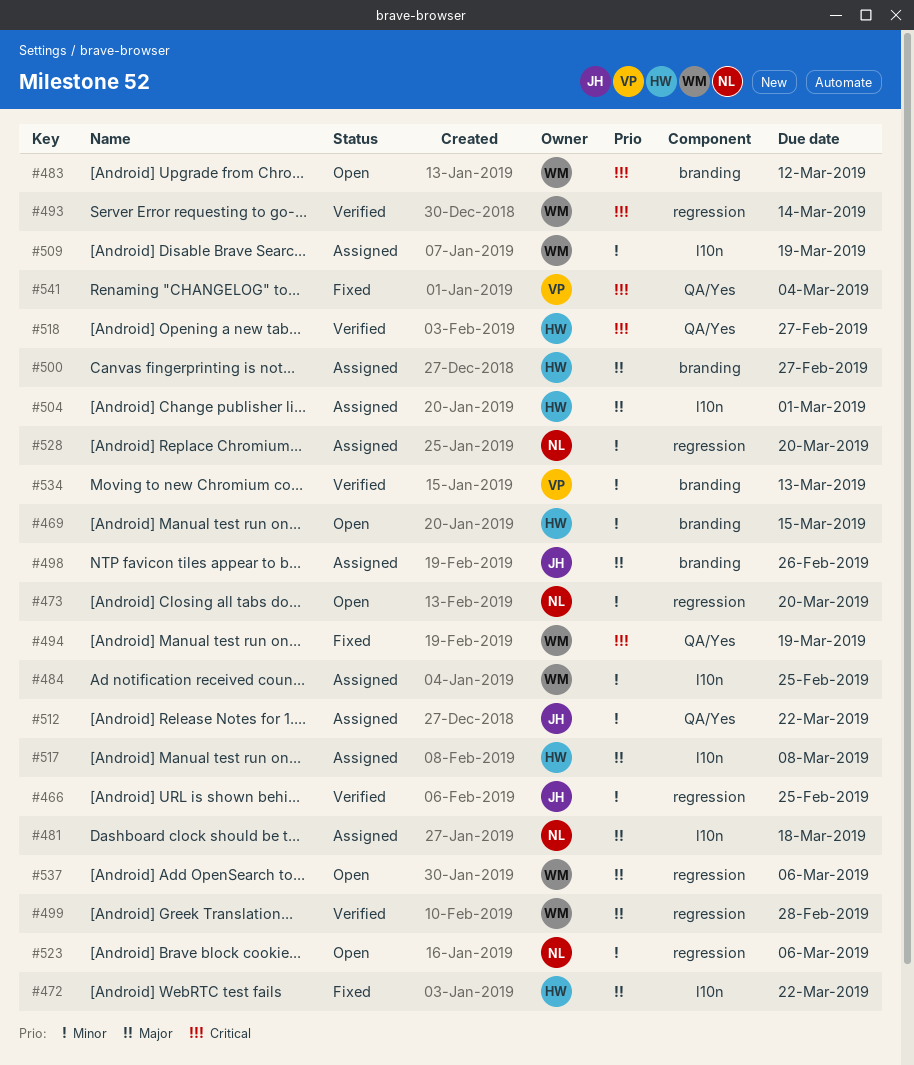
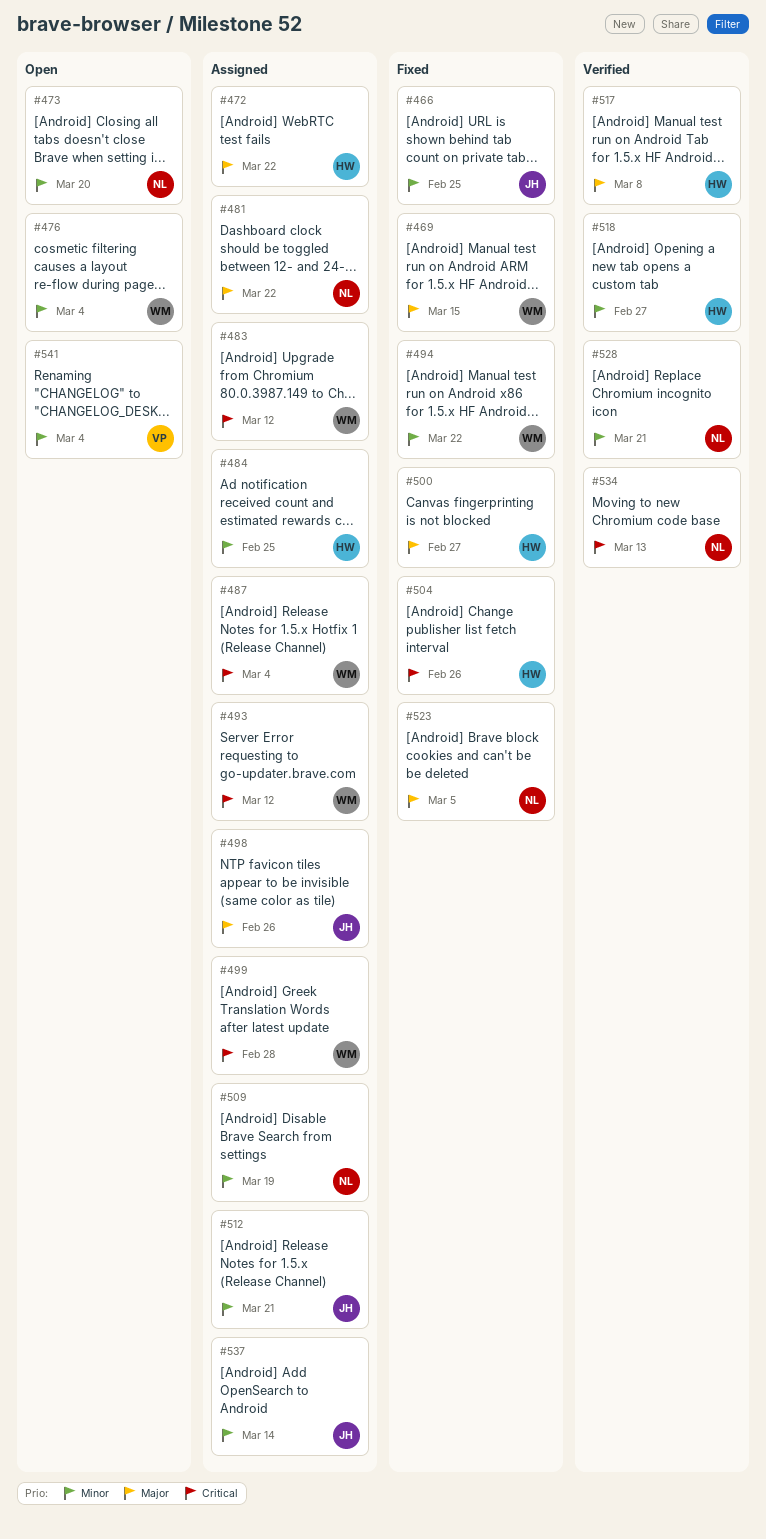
#466, status: Verified -> Fixed
#469, status: Open -> Fixed
#469, owner: HW -> WM
#469, priority: Minor -> Major
#472, status: Fixed -> Assigned
#476: none -> present
#481, due: Mar 18 -> Mar 22
#483, status: Open -> Assigned
#484, owner: WM -> HW
#487: none -> present
#493, status: Verified -> Assigned
#493, due: Mar 14 -> Mar 12
#494, priority: Critical -> Minor
#494, due: Mar 19 -> Mar 22
#499, status: Verified -> Assigned
#499, priority: Major -> Critical
#500, status: Assigned -> Fixed
#504, status: Assigned -> Fixed
#504, priority: Major -> Critical
#504, due: Mar 1 -> Feb 26
#509, owner: WM -> NL
#512, due: Mar 22 -> Mar 21
#517, status: Assigned -> Verified
#518, priority: Critical -> Minor
#523, status: Open -> Fixed
#523, priority: Minor -> Major
#523, due: Mar 6 -> Mar 5
#528, status: Assigned -> Verified
#528, due: Mar 20 -> Mar 21
#534, owner: VP -> NL
#534, priority: Minor -> Critical
#537, status: Open -> Assigned
#537, owner: WM -> JH
#537, priority: Major -> Minor
#537, due: Mar 6 -> Mar 14
#541, status: Fixed -> Open
#541, priority: Critical -> Minor

